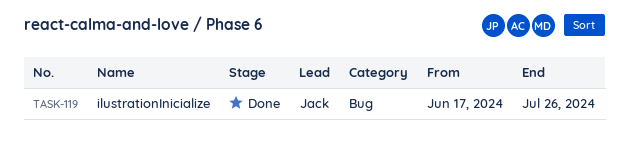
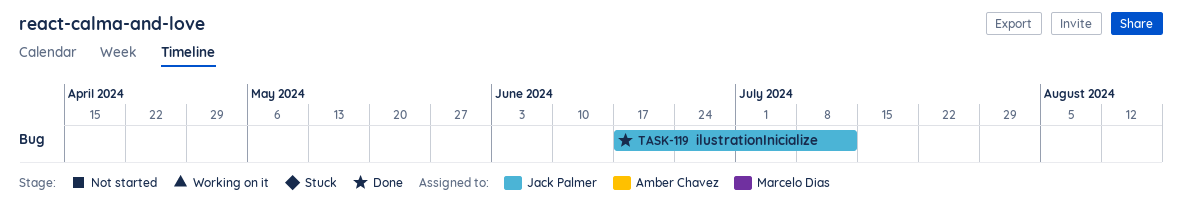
TASK-119, due: Jul 26 -> Jul 12

